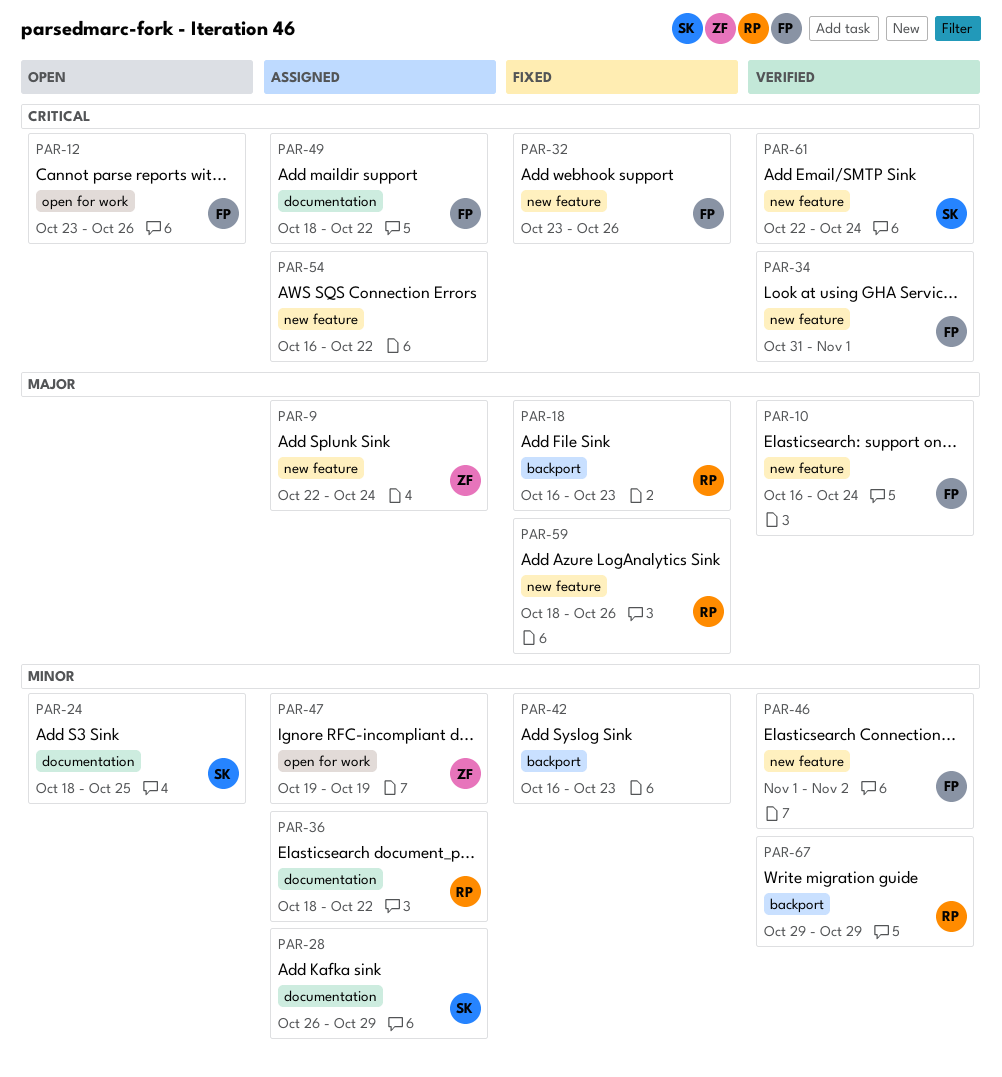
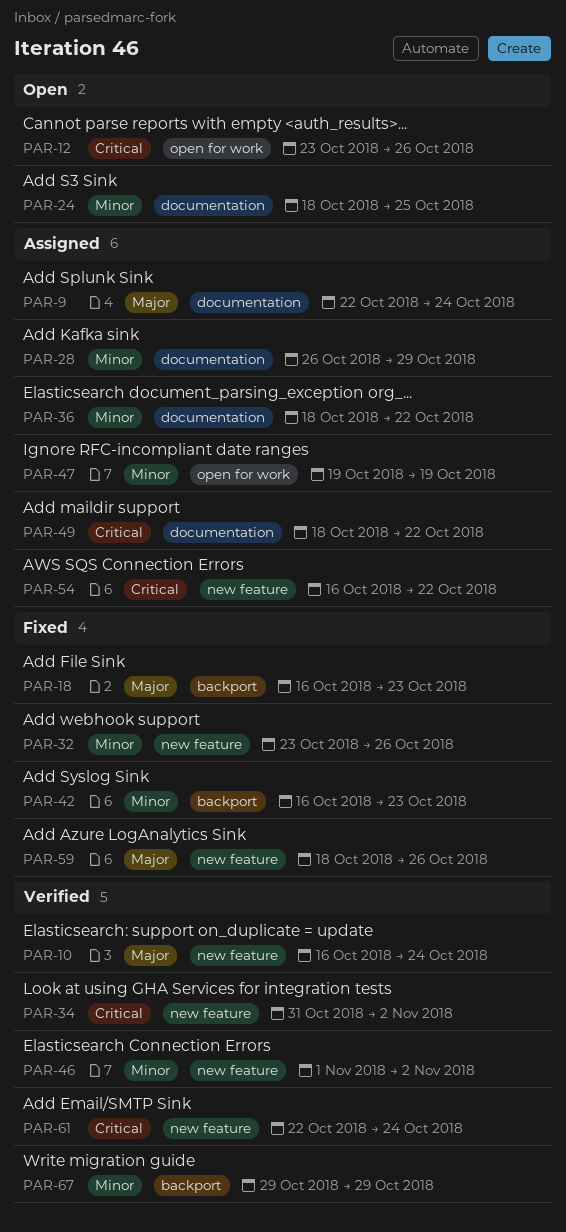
PAR-9, label: new feature -> documentation
PAR-32, priority: Critical -> Minor
PAR-34, due: Nov 1 -> Nov 2

